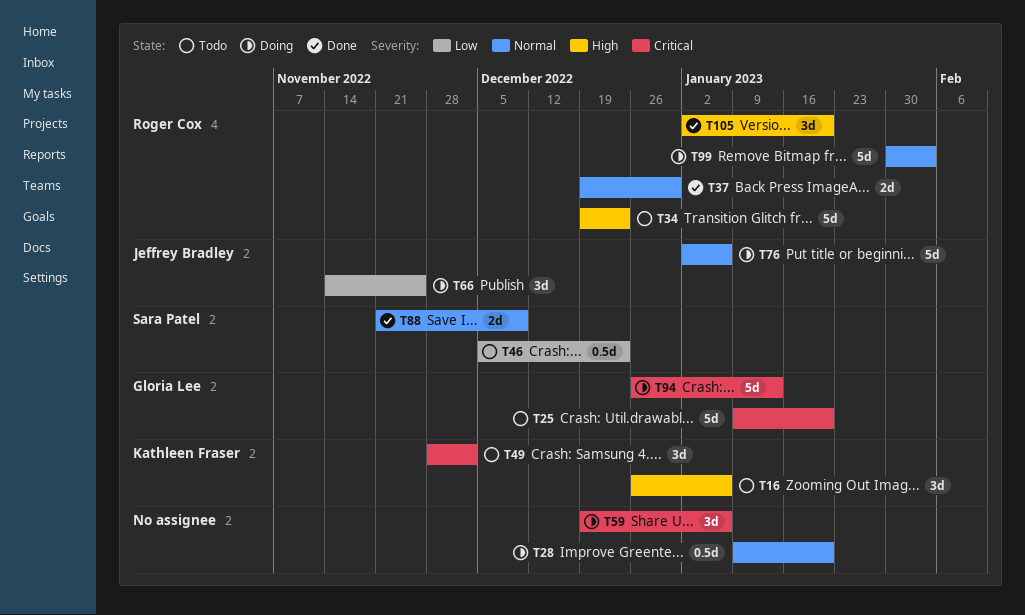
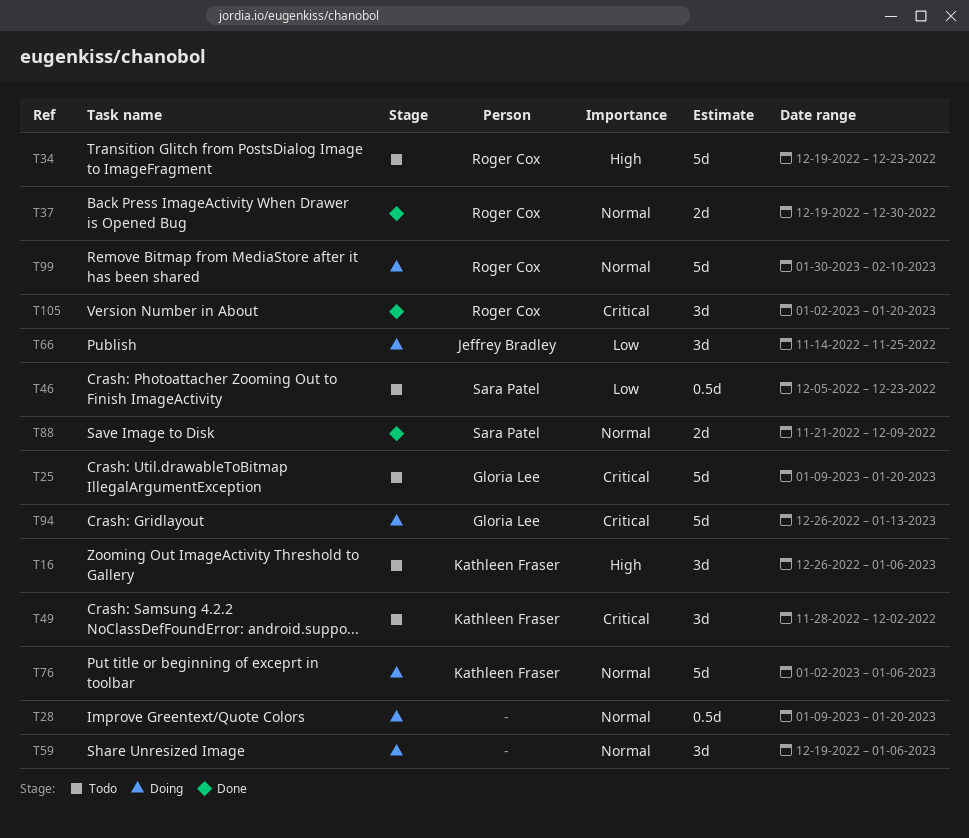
T59, priority: Critical -> Normal
T76, owner: Jeffrey Bradley -> Kathleen Fraser
T99, due: Feb 3 -> Feb 10
T105, priority: High -> Critical

